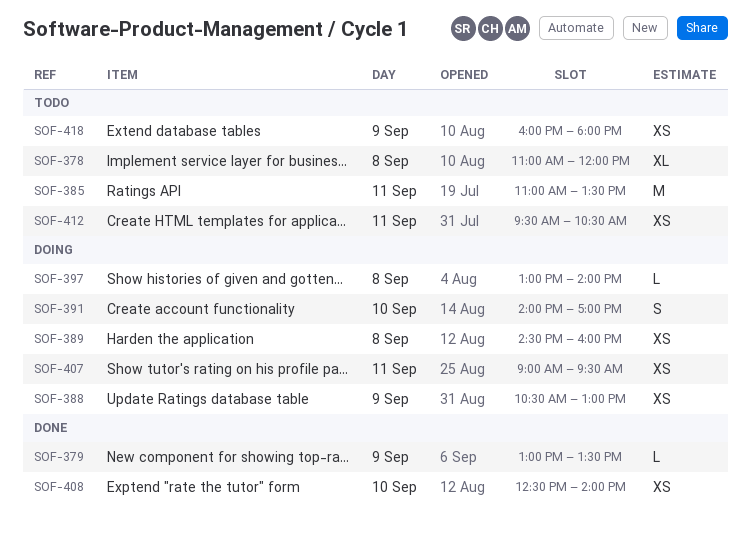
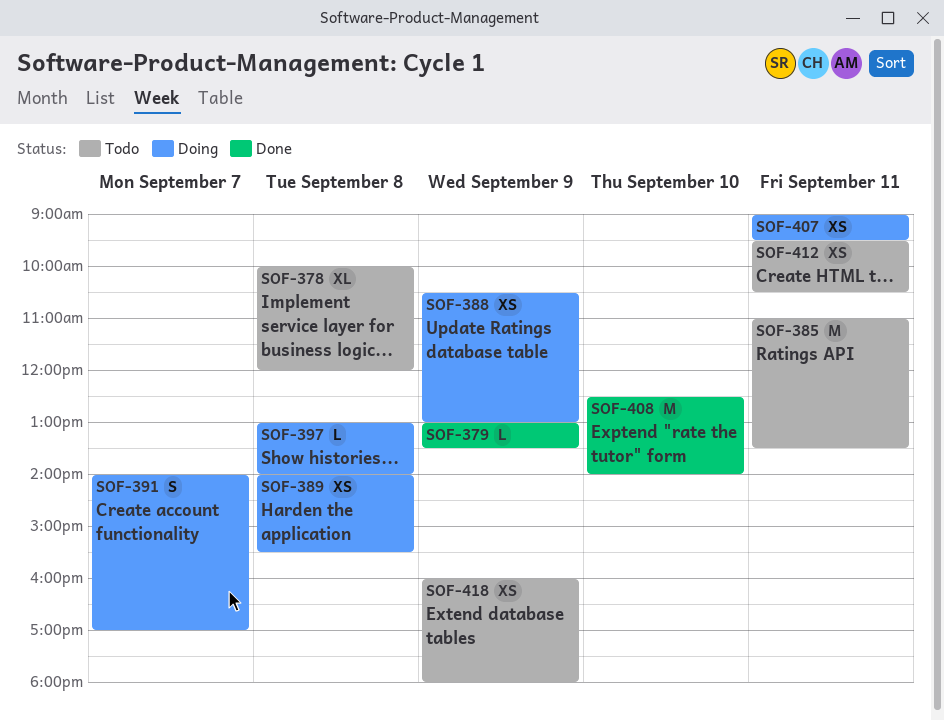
SOF-378, begins: 11:00 -> 10:00
SOF-389, begins: 14:30 -> 14:00
SOF-389, ends: 16:00 -> 15:30
SOF-391, day: Sep 10 -> Sep 7
SOF-408, estimate: XS -> M

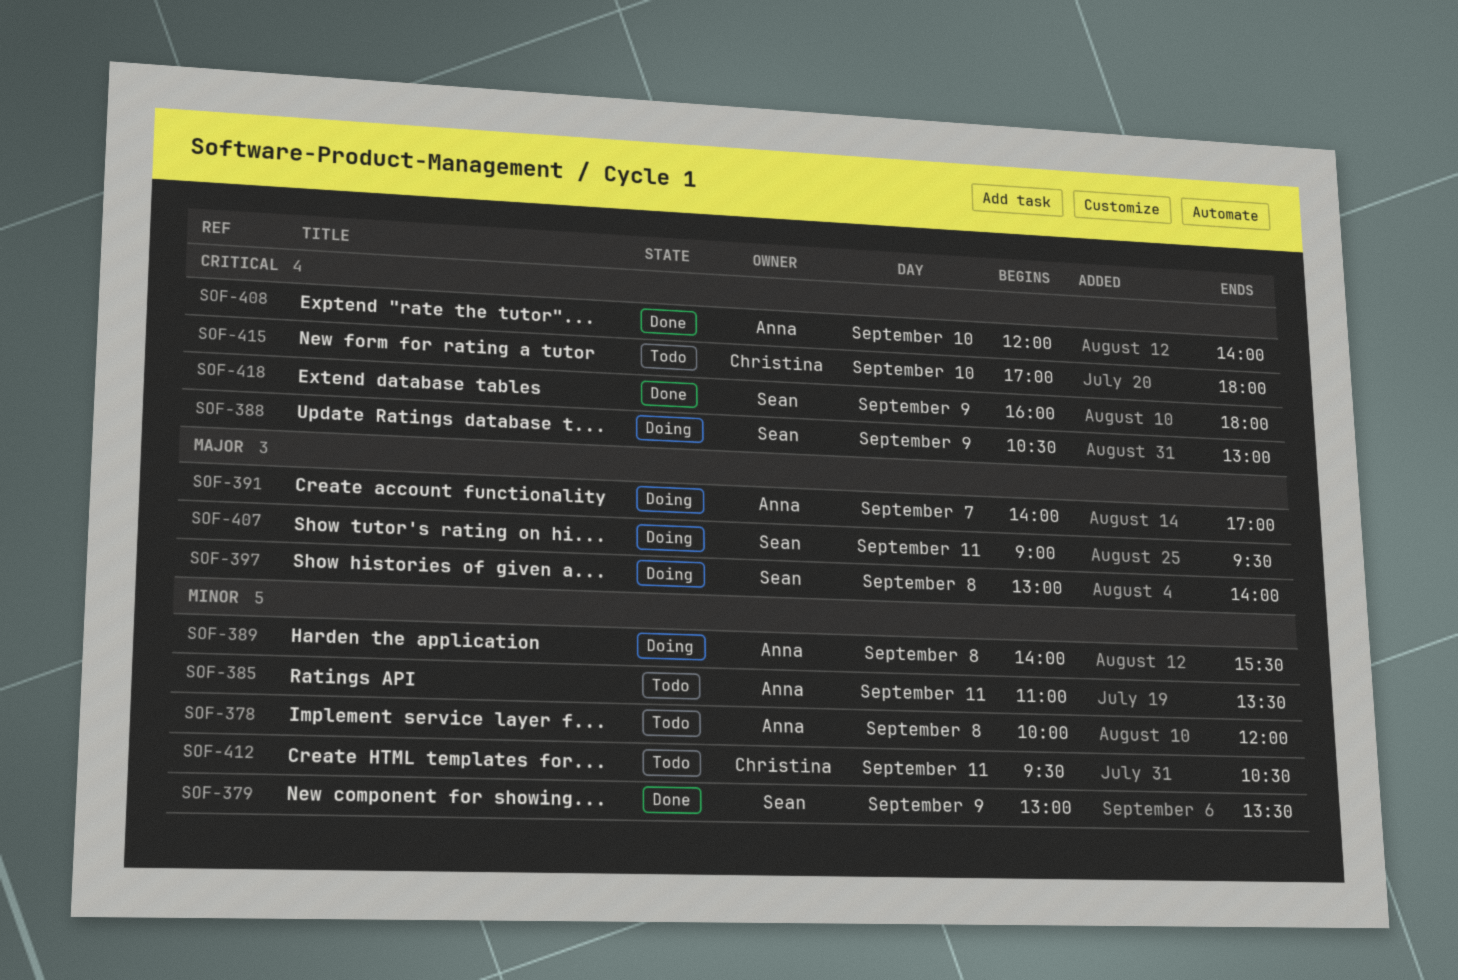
SOF-408, begins: 12:30 -> 12:00
SOF-415: none -> present
SOF-418, status: Todo -> Done

